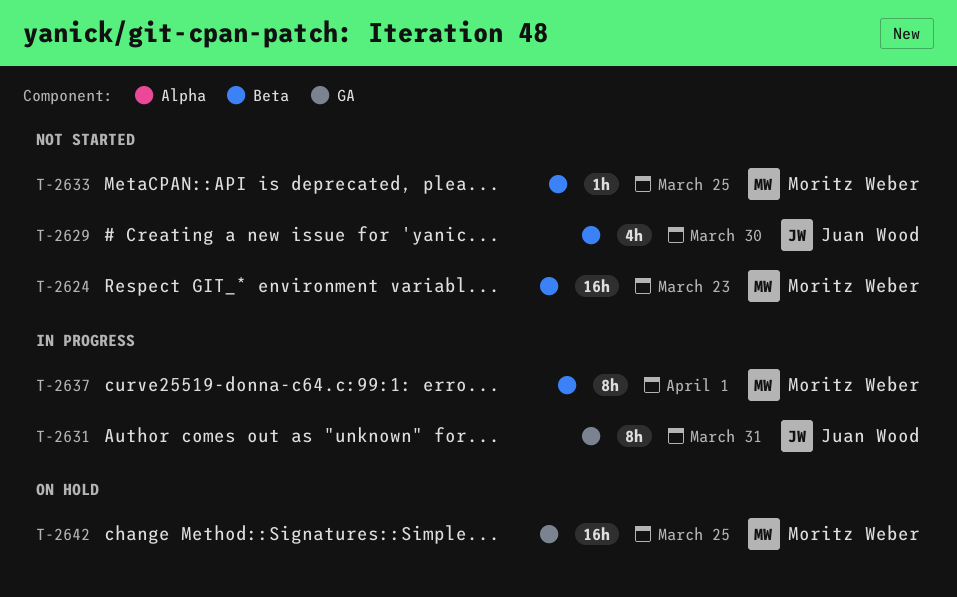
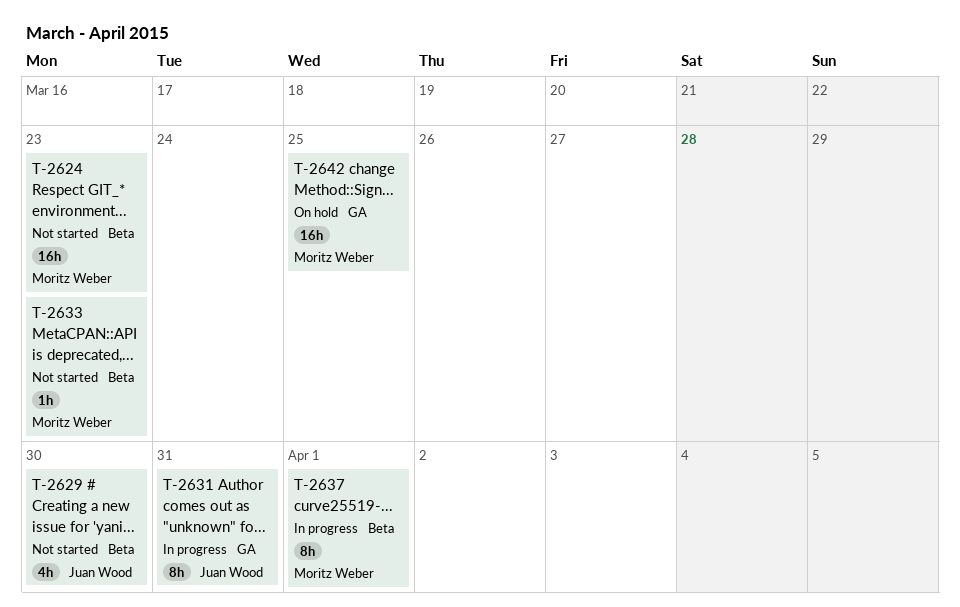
T-2633, due: Mar 25 -> Mar 23

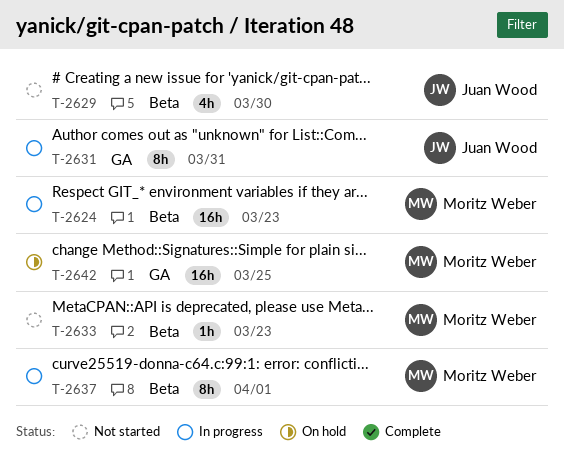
T-2624, status: Not started -> In progress

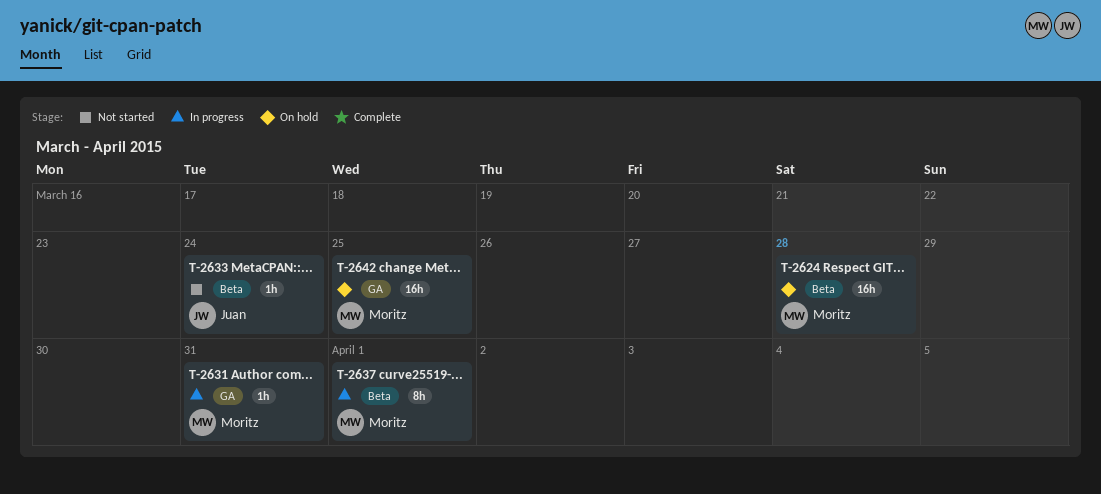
T-2624, status: In progress -> On hold
T-2624, due: Mar 23 -> Mar 28
T-2629: present -> none
T-2631, owner: Juan Wood -> Moritz Weber
T-2631, estimate: 8h -> 1h
T-2633, owner: Moritz Weber -> Juan Wood
T-2633, due: Mar 23 -> Mar 24

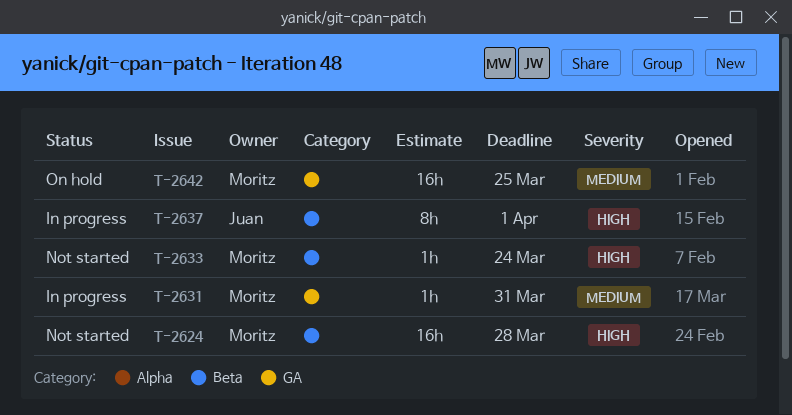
T-2624, status: On hold -> Not started
T-2633, owner: Juan -> Moritz
T-2637, owner: Moritz -> Juan

